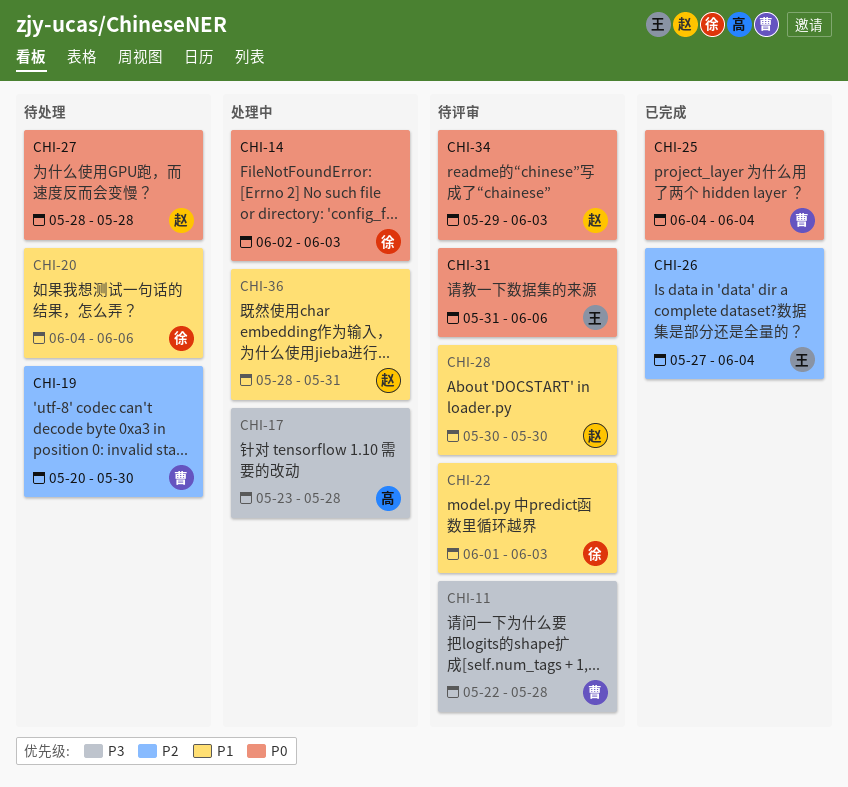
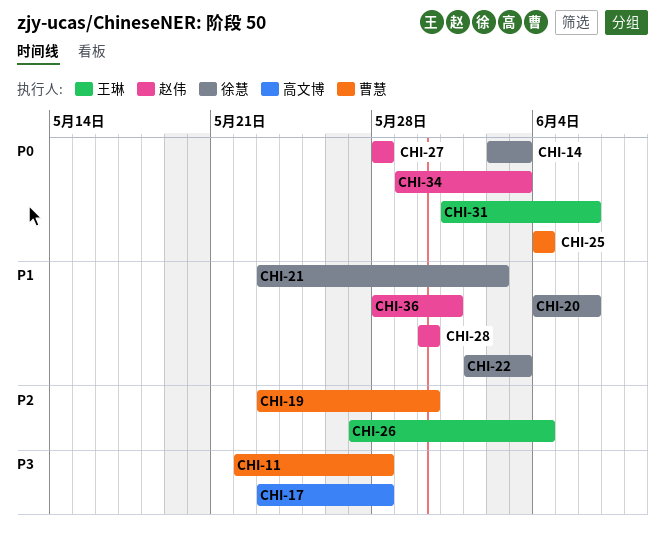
CHI-19, start: May 20 -> May 23
CHI-21: none -> present

